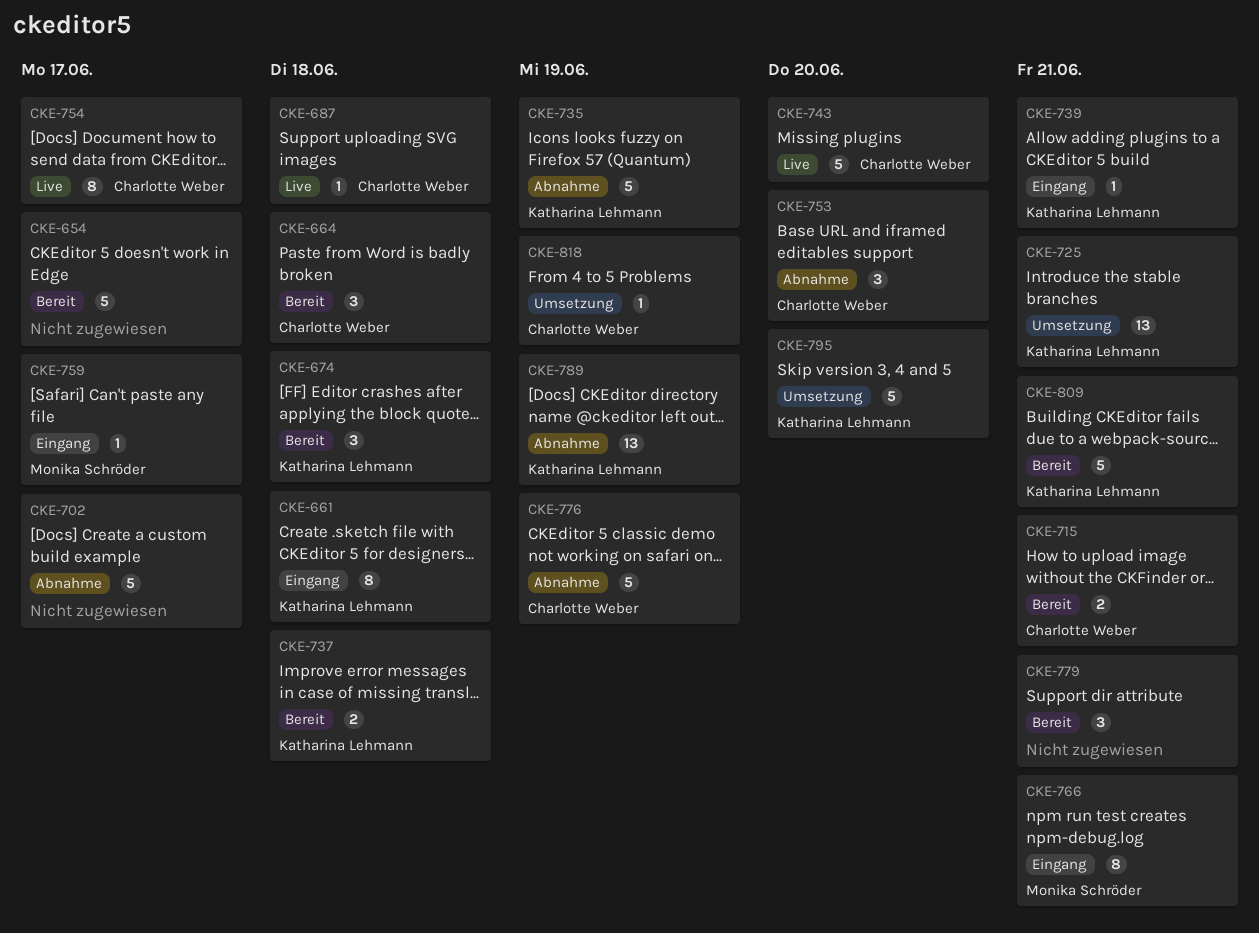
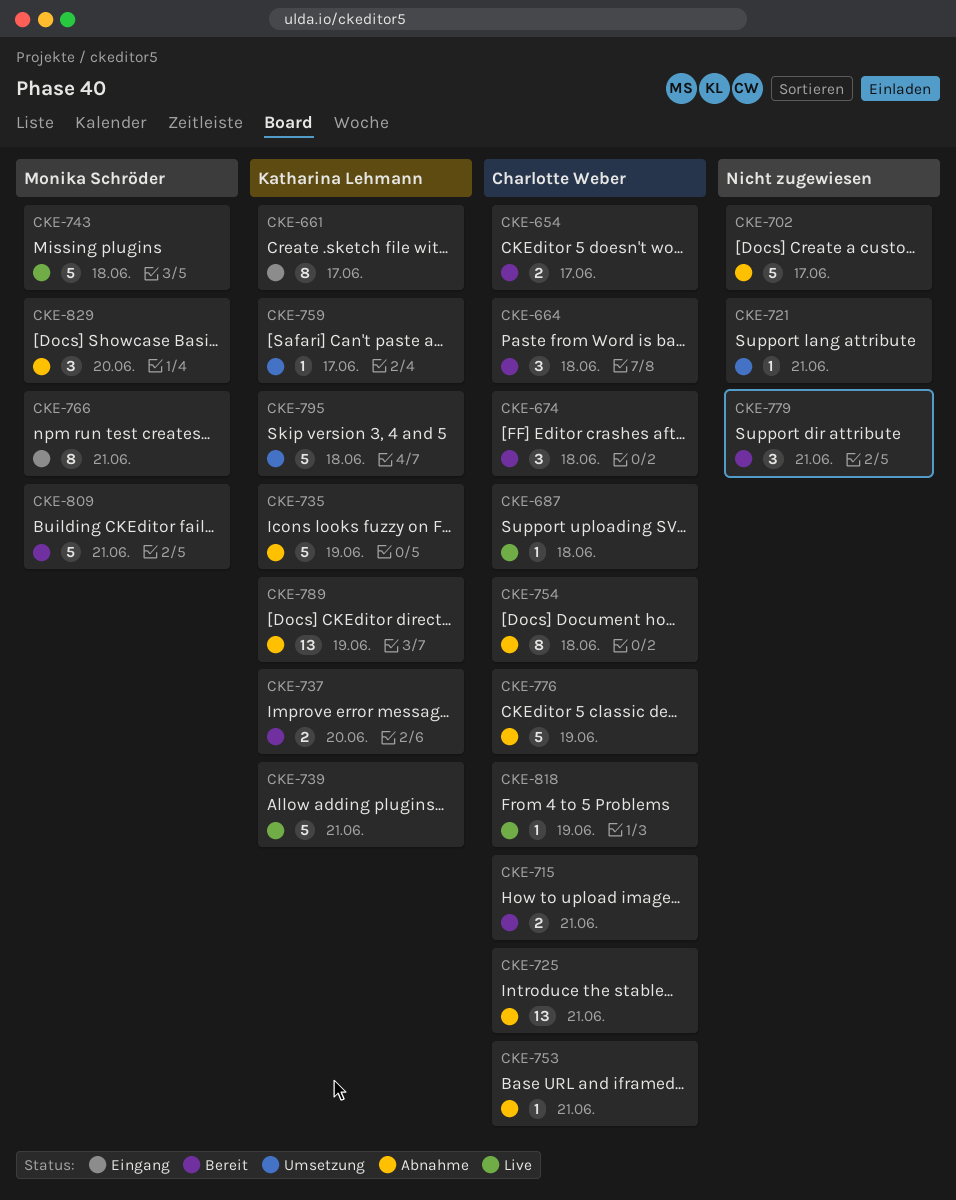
CKE-654, owner: none -> Charlotte Weber
CKE-654, estimate: 5 -> 2
CKE-661, due: Jun 18 -> Jun 17
CKE-674, owner: Katharina Lehmann -> Charlotte Weber
CKE-721: none -> present
CKE-725, status: Umsetzung -> Abnahme
CKE-725, owner: Katharina Lehmann -> Charlotte Weber
CKE-737, due: Jun 18 -> Jun 20
CKE-739, status: Eingang -> Live
CKE-739, estimate: 1 -> 5
CKE-743, owner: Charlotte Weber -> Monika Schröder
CKE-743, due: Jun 20 -> Jun 18
CKE-753, estimate: 3 -> 1
CKE-753, due: Jun 20 -> Jun 21
CKE-754, status: Live -> Abnahme
CKE-754, due: Jun 17 -> Jun 18
CKE-759, status: Eingang -> Umsetzung
CKE-759, owner: Monika Schröder -> Katharina Lehmann
CKE-795, due: Jun 20 -> Jun 18
CKE-809, owner: Katharina Lehmann -> Monika Schröder
CKE-818, status: Umsetzung -> Live
CKE-829: none -> present

